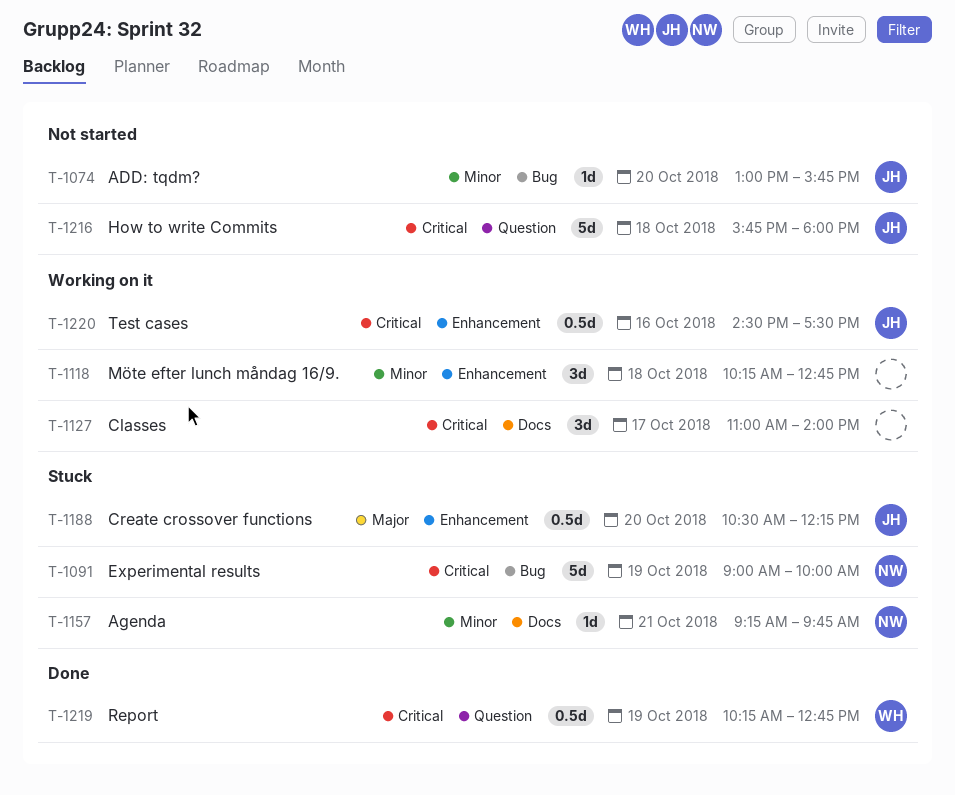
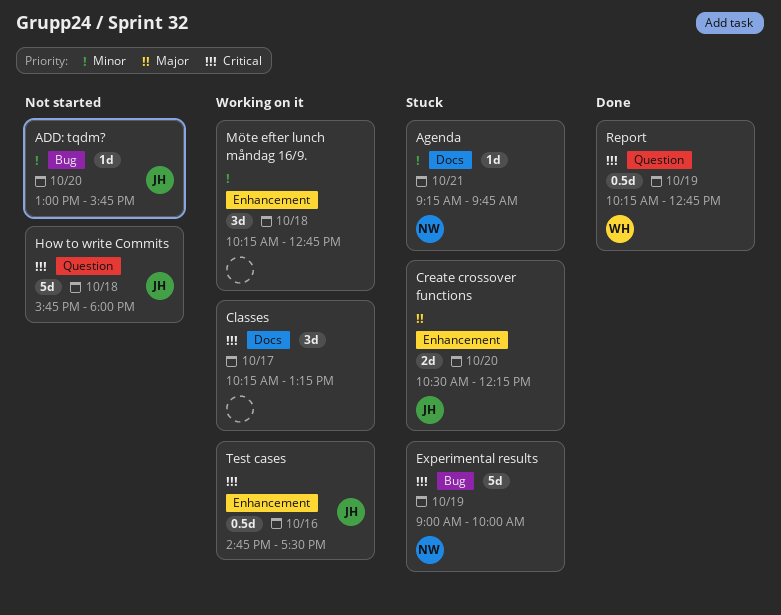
Classes, begins: 11:00 -> 10:15
Classes, ends: 14:00 -> 13:15
Create crossover functions, estimate: 0.5d -> 2d
Test cases, begins: 14:30 -> 14:45

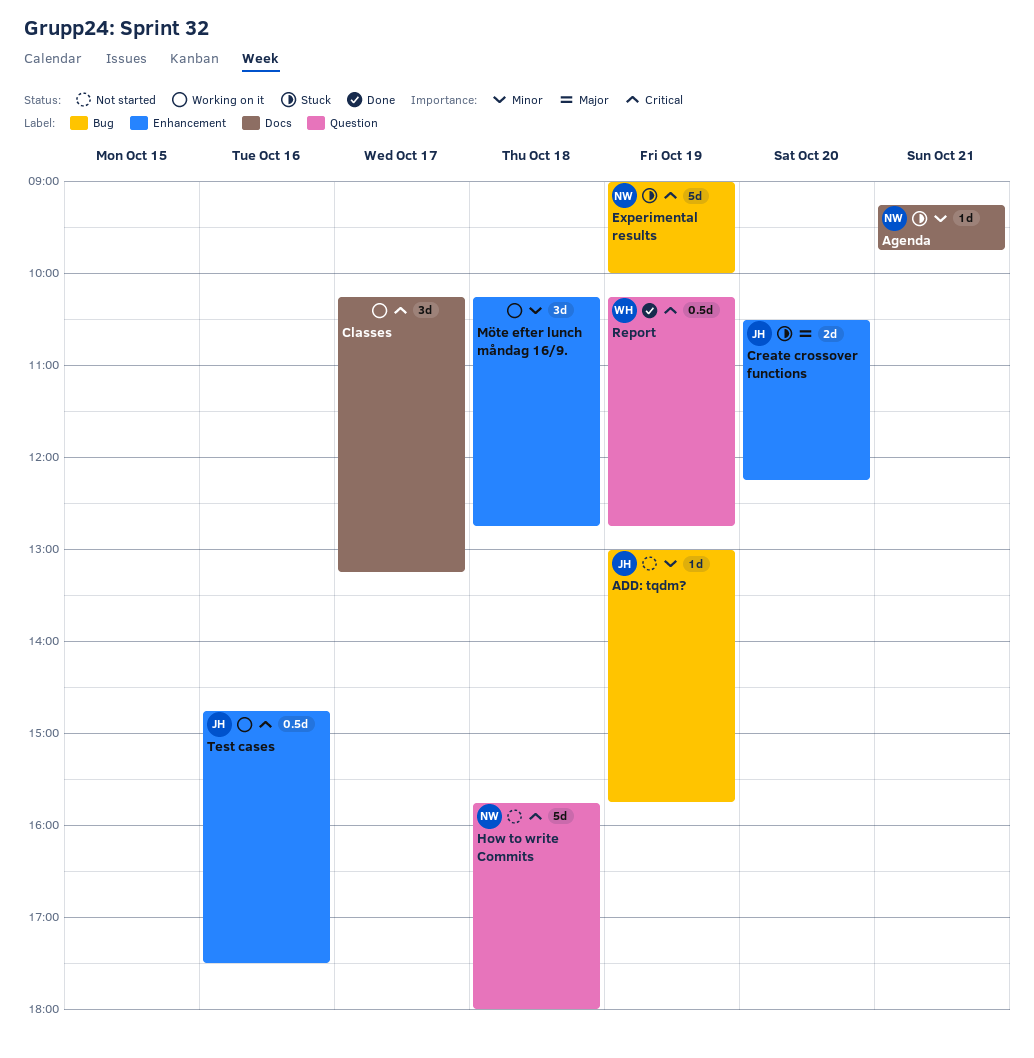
ADD: tqdm?, day: Oct 20 -> Oct 19
How to write Commits, owner: JH -> NW

